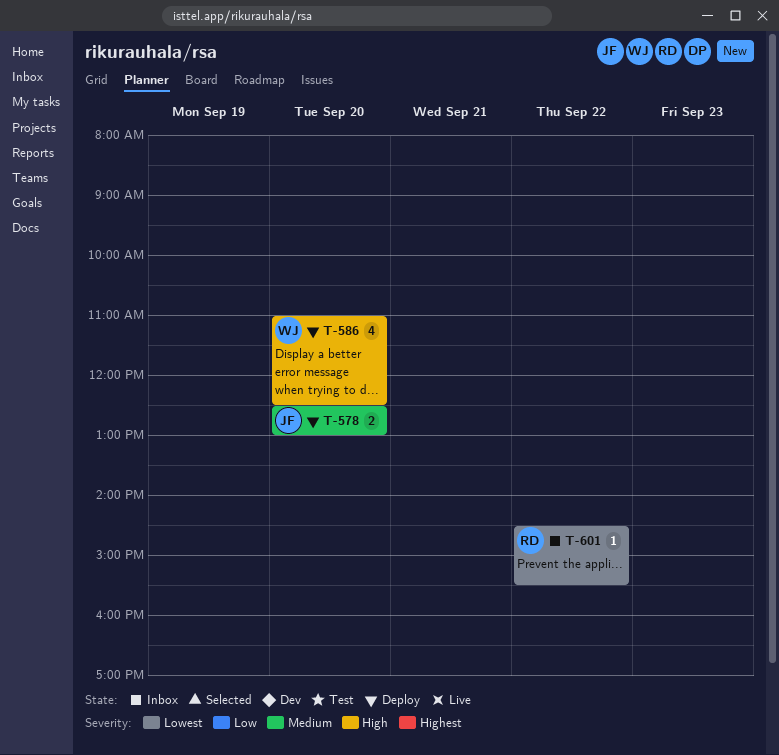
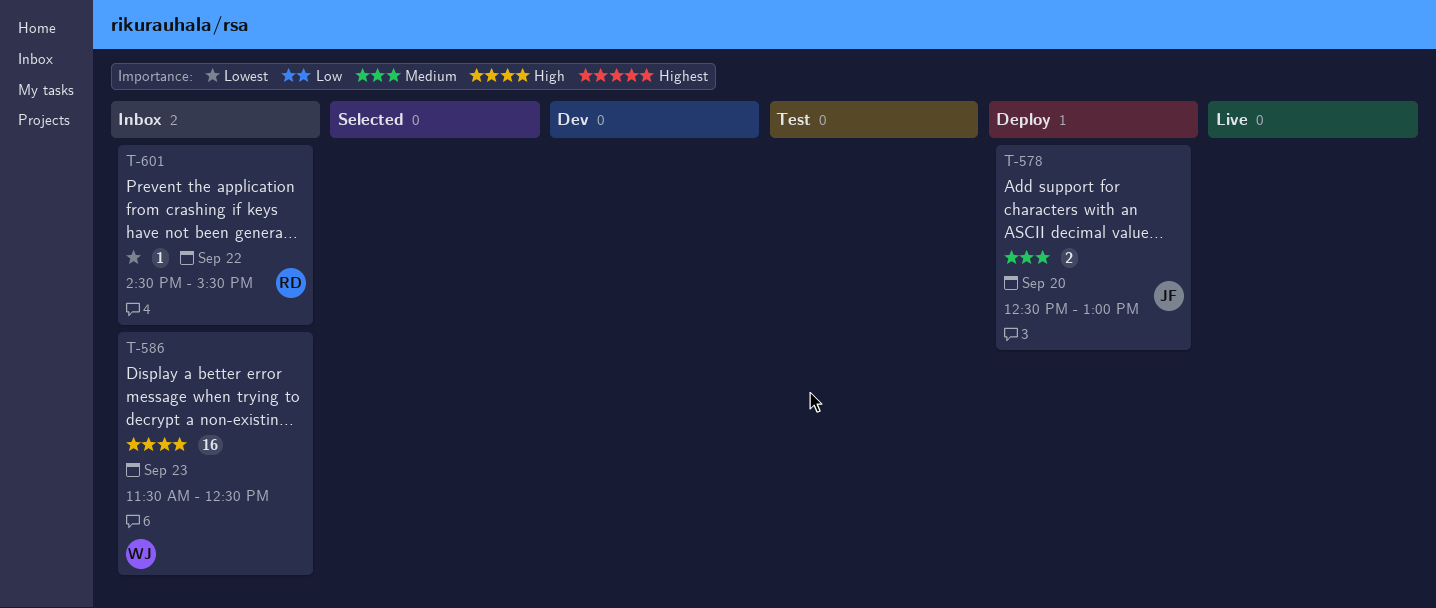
T-586, status: Deploy -> Inbox
T-586, estimate: 4 -> 16
T-586, day: Sep 20 -> Sep 23
T-586, begins: 11:00 -> 11:30

